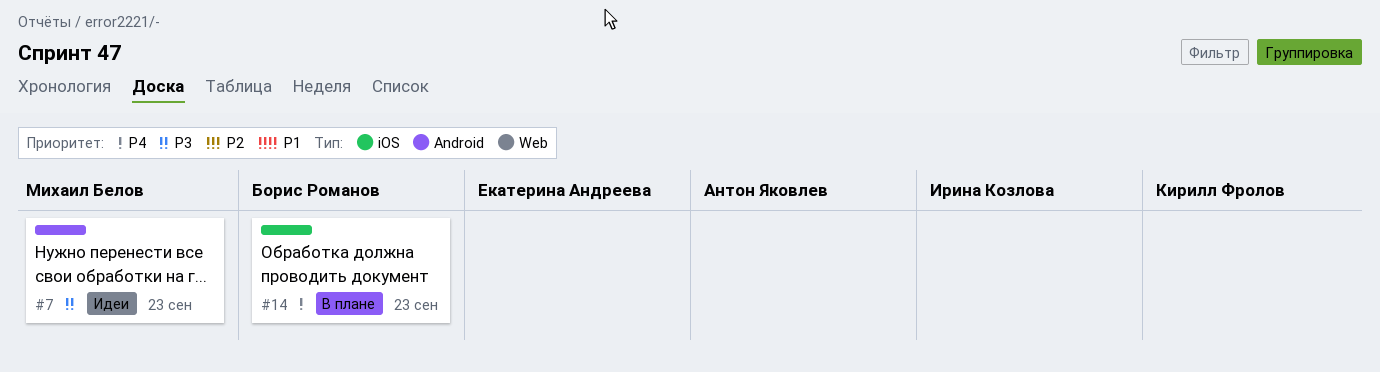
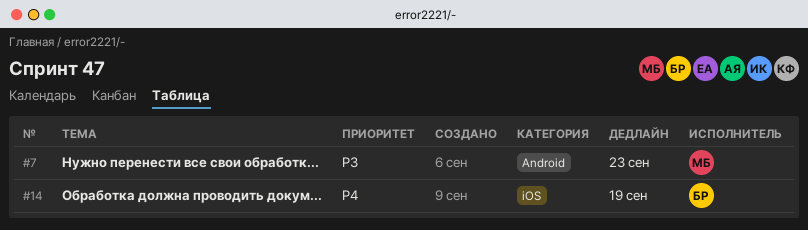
#14, due: Sep 23 -> Sep 19

